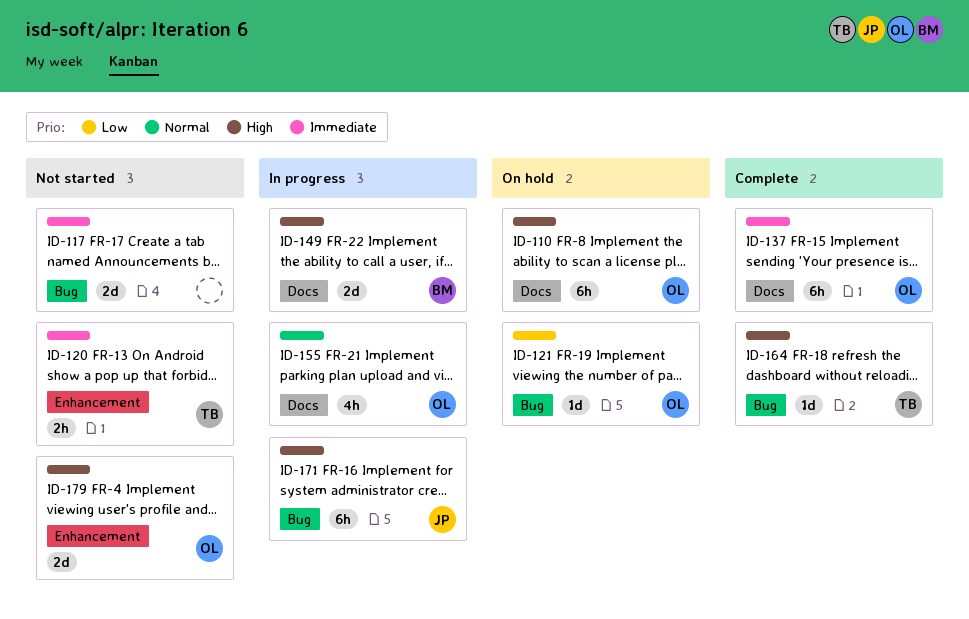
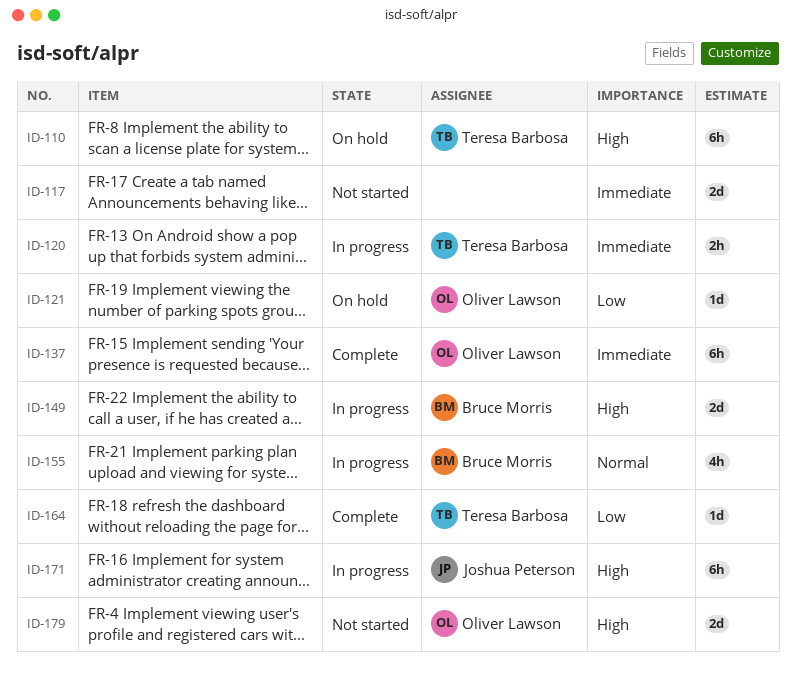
ID-110, owner: Oliver Lawson -> Teresa Barbosa
ID-120, status: Not started -> In progress
ID-155, owner: Oliver Lawson -> Bruce Morris
ID-164, priority: High -> Low

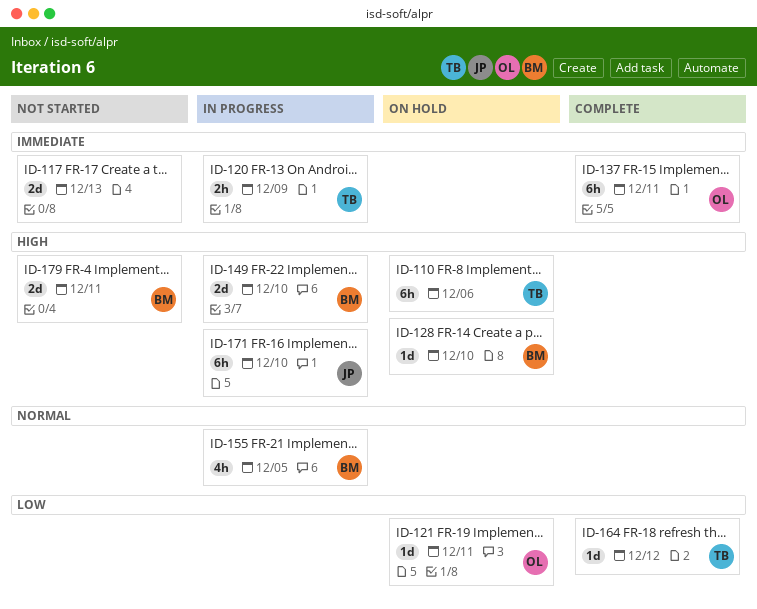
ID-128: none -> present
ID-179, owner: Oliver Lawson -> Bruce Morris

